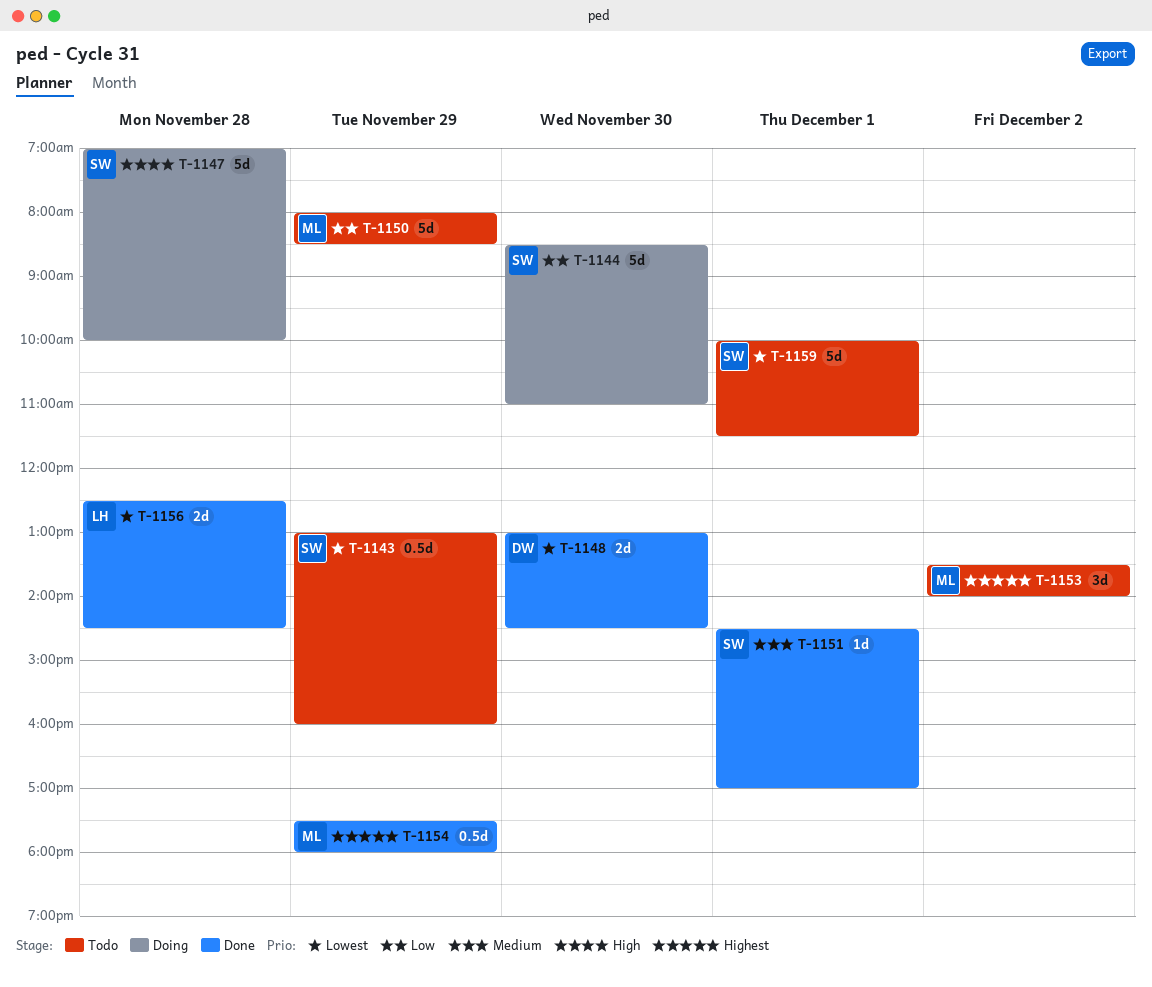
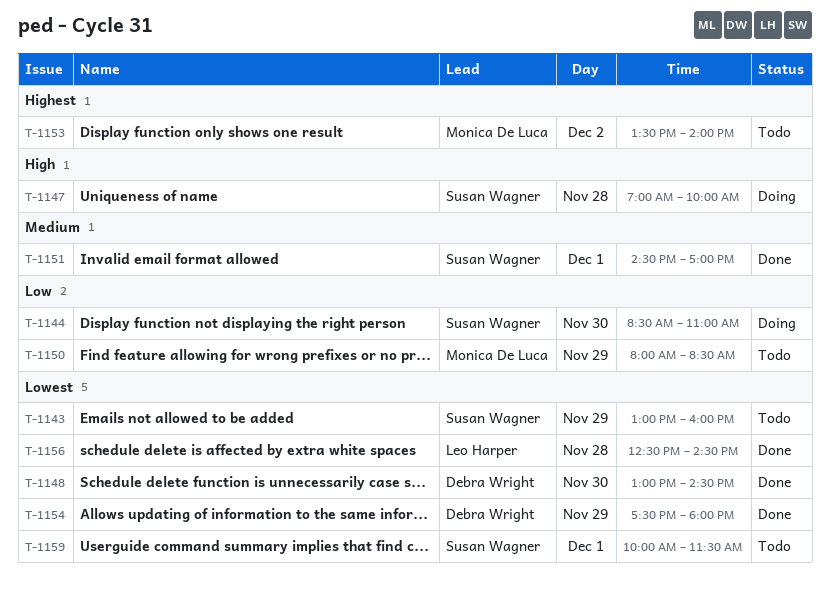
T-1154, owner: Monica De Luca -> Debra Wright
T-1154, priority: Highest -> Lowest

